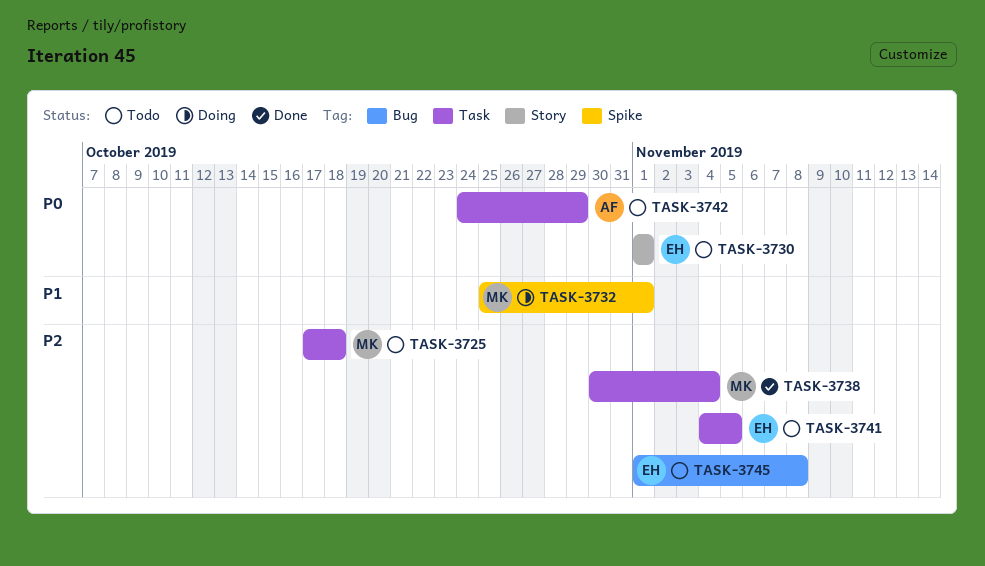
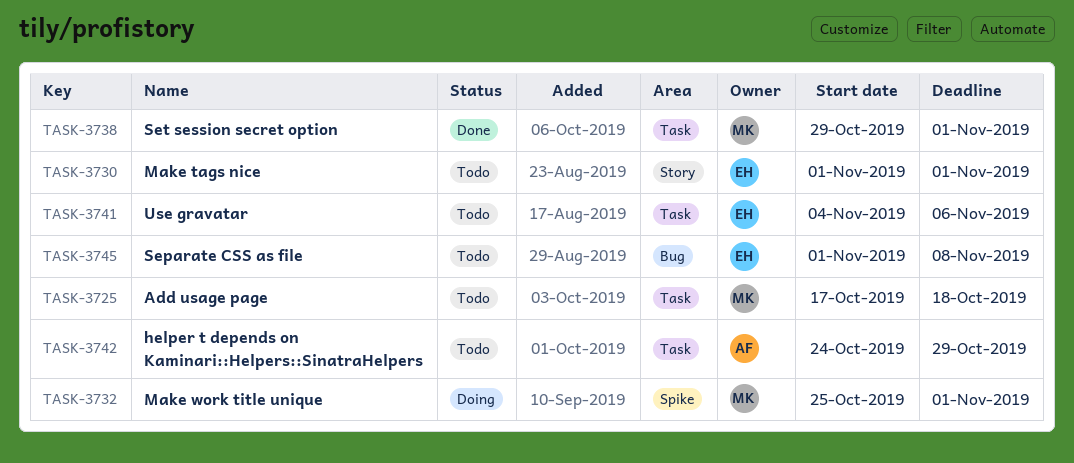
TASK-3738, start: Oct 30 -> Oct 29
TASK-3738, due: Nov 4 -> Nov 1
TASK-3741, due: Nov 5 -> Nov 6

